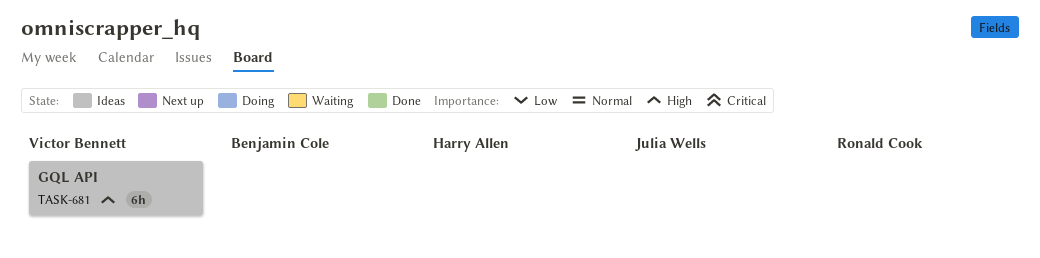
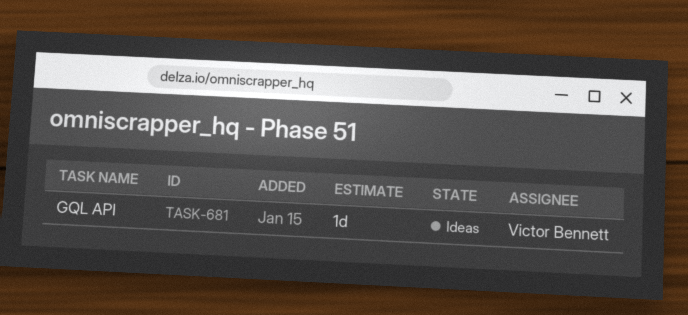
TASK-681, estimate: 6h -> 1d

